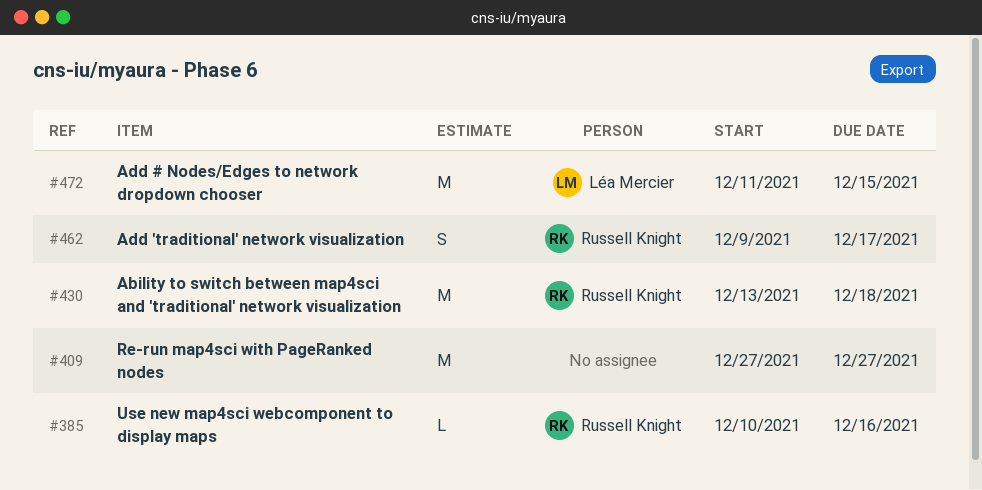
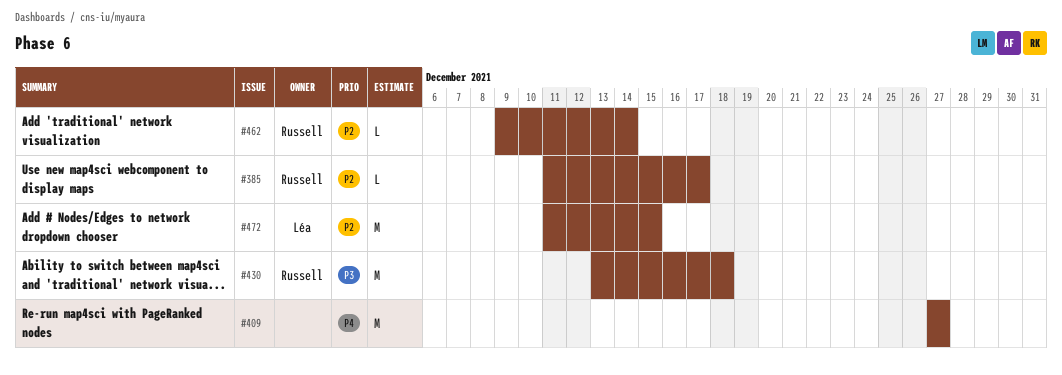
#385, start: Dec 10 -> Dec 11
#385, due: Dec 16 -> Dec 17
#462, estimate: S -> L
#462, due: Dec 17 -> Dec 14

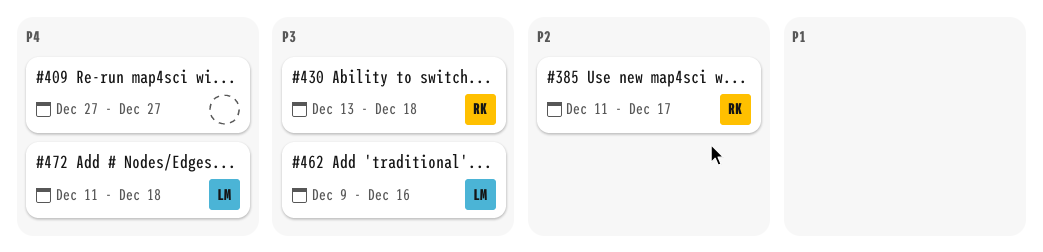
#462, owner: Russell -> Léa
#462, priority: P2 -> P3
#462, due: Dec 14 -> Dec 16
#472, priority: P2 -> P4
#472, due: Dec 15 -> Dec 18

